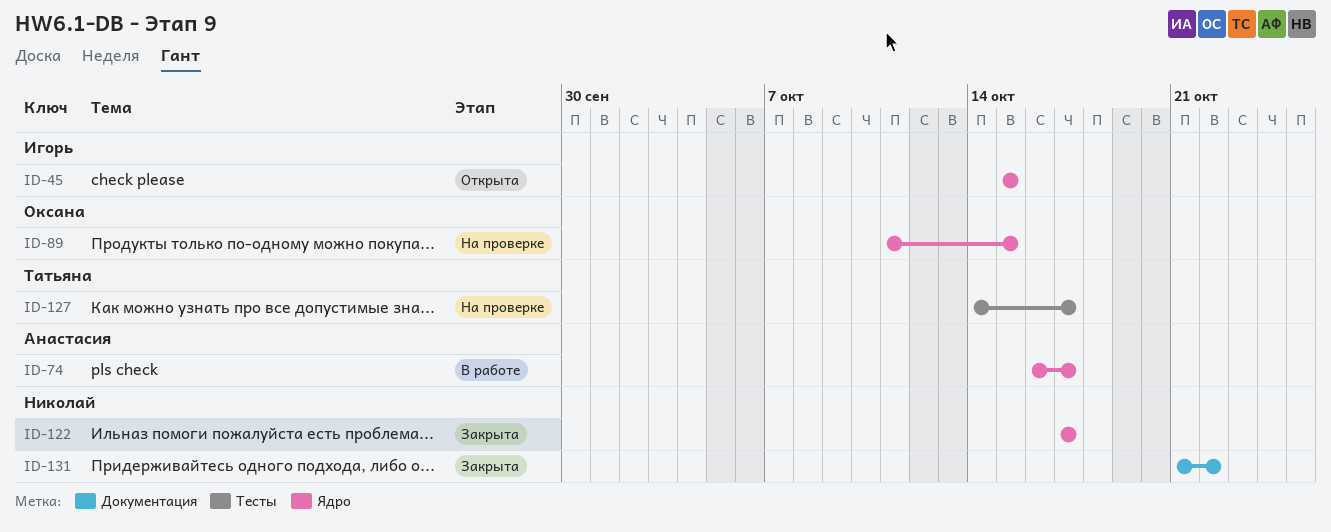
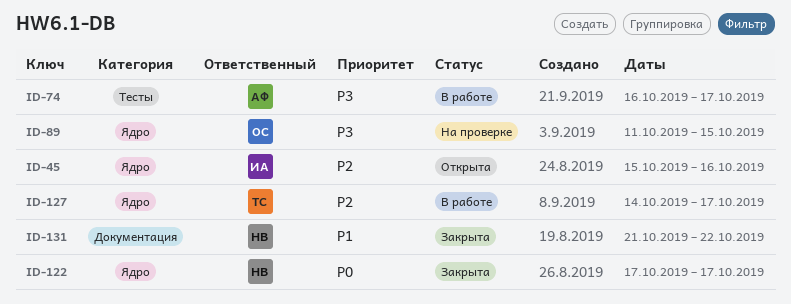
ID-45, due: Oct 15 -> Oct 16
ID-74, label: Ядро -> Тесты
ID-127, status: На проверке -> В работе
ID-127, label: Тесты -> Ядро

